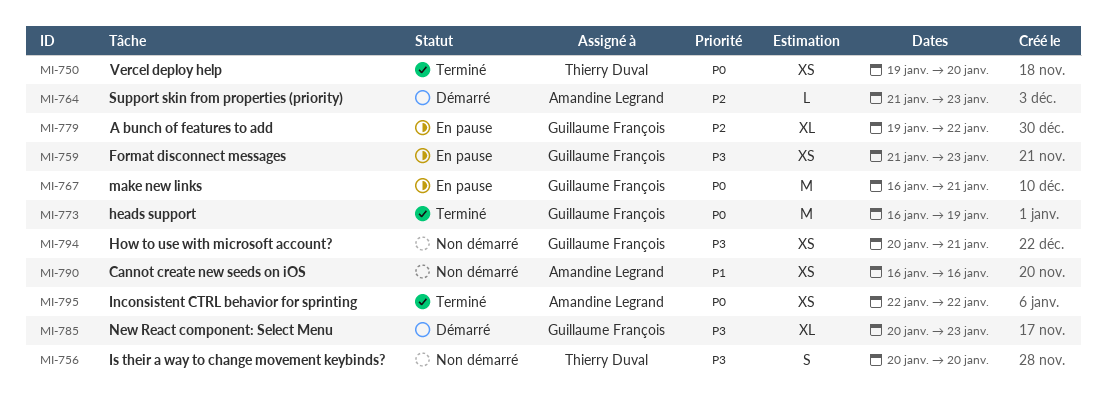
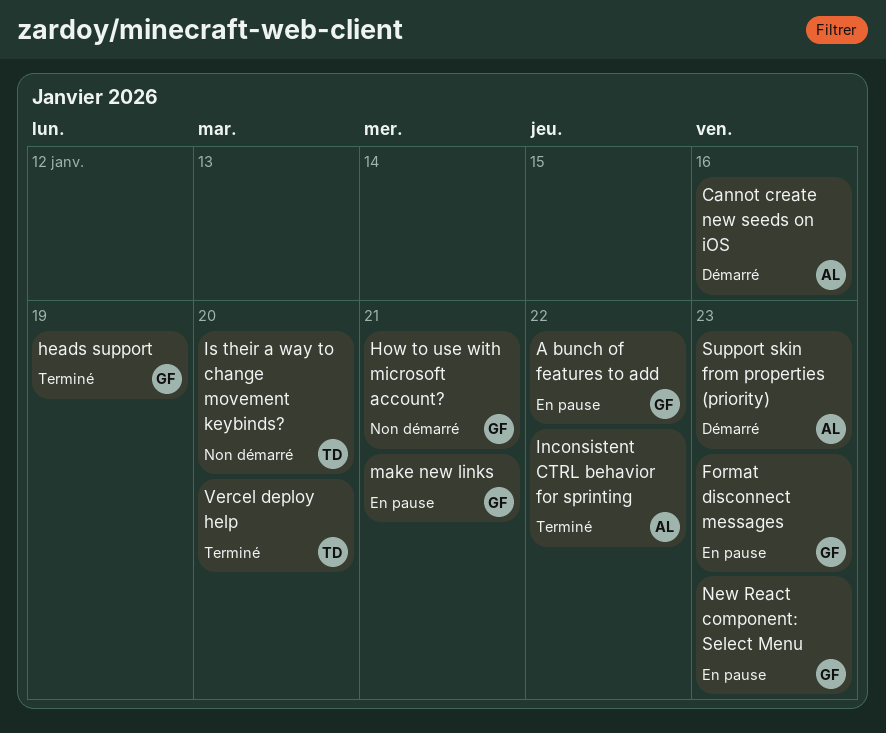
Cannot create new seeds on iOS, status: Non démarré -> Démarré
New React component: Select Menu, status: Démarré -> En pause

